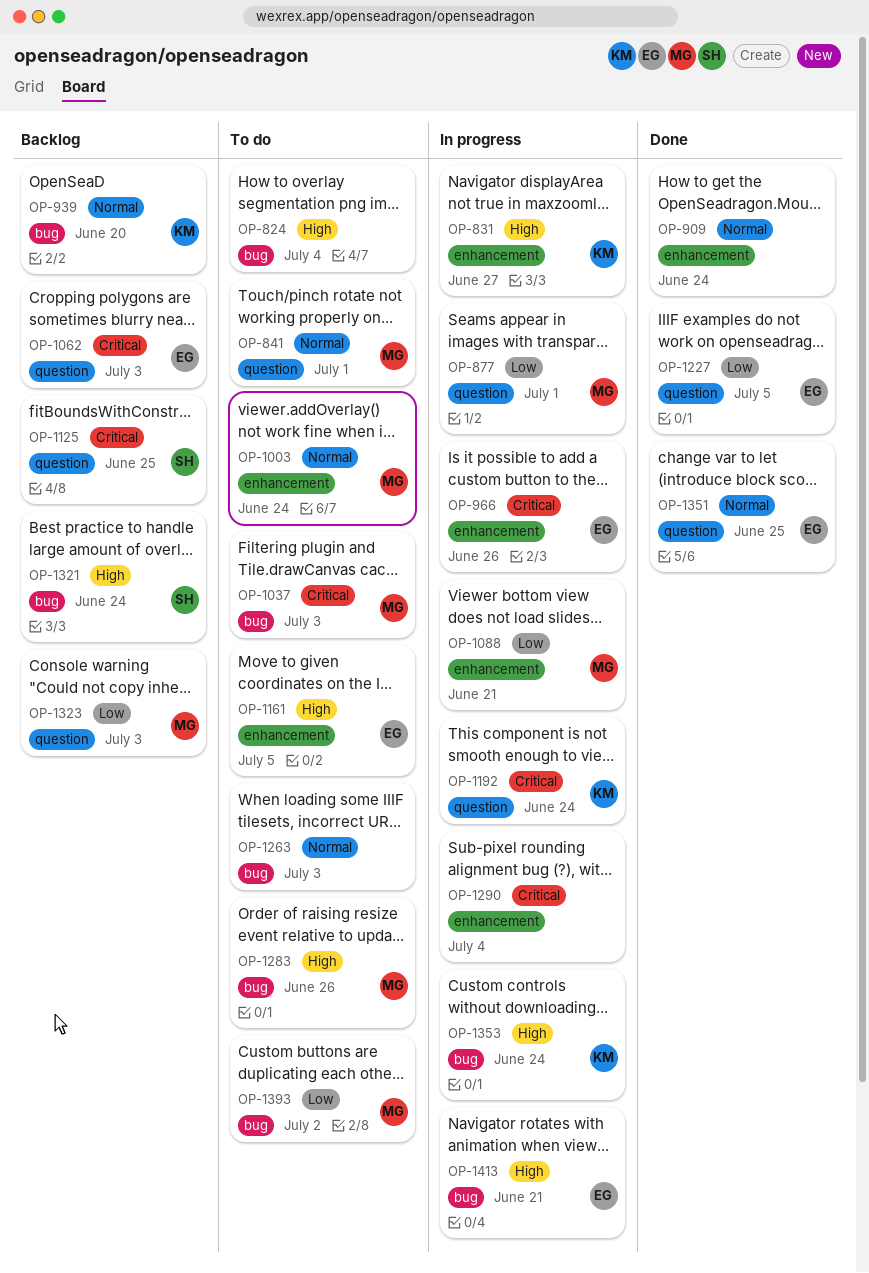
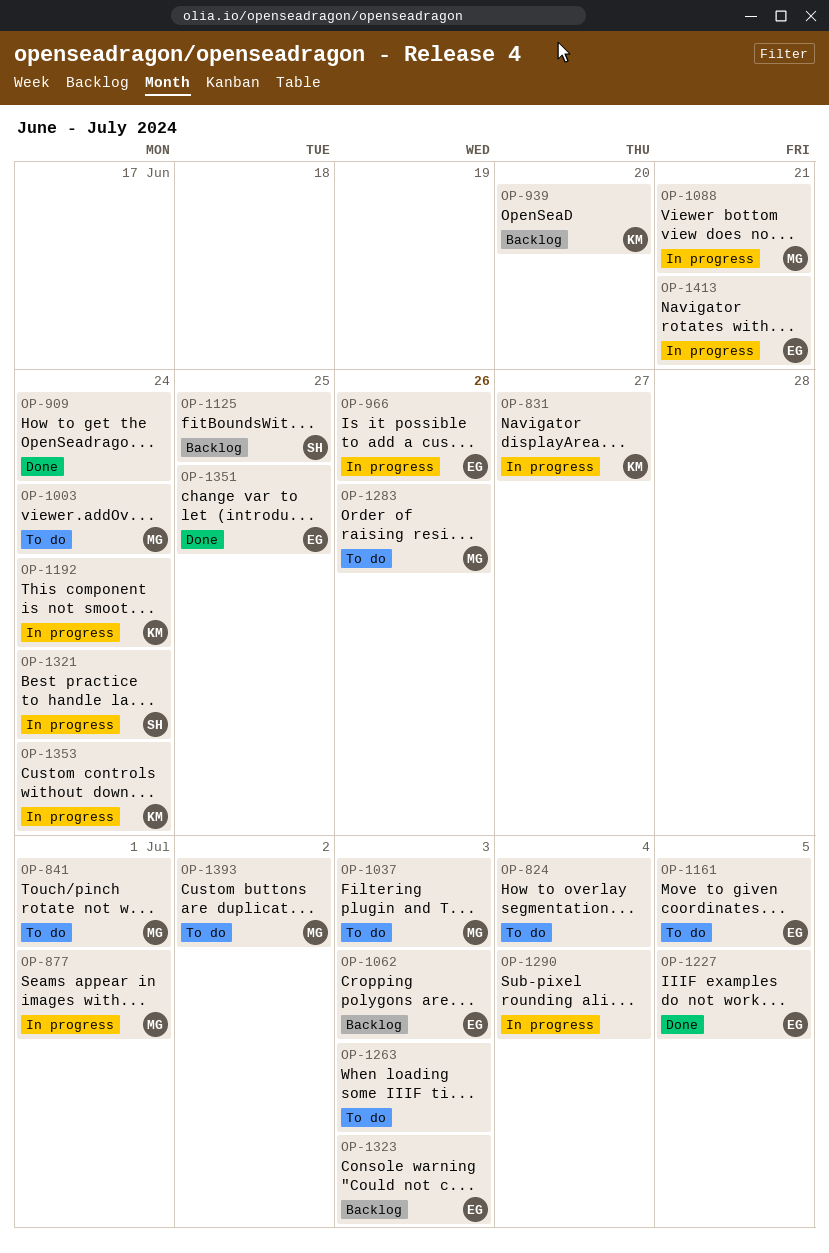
OP-1321, status: Backlog -> In progress
OP-1323, owner: MG -> EG

